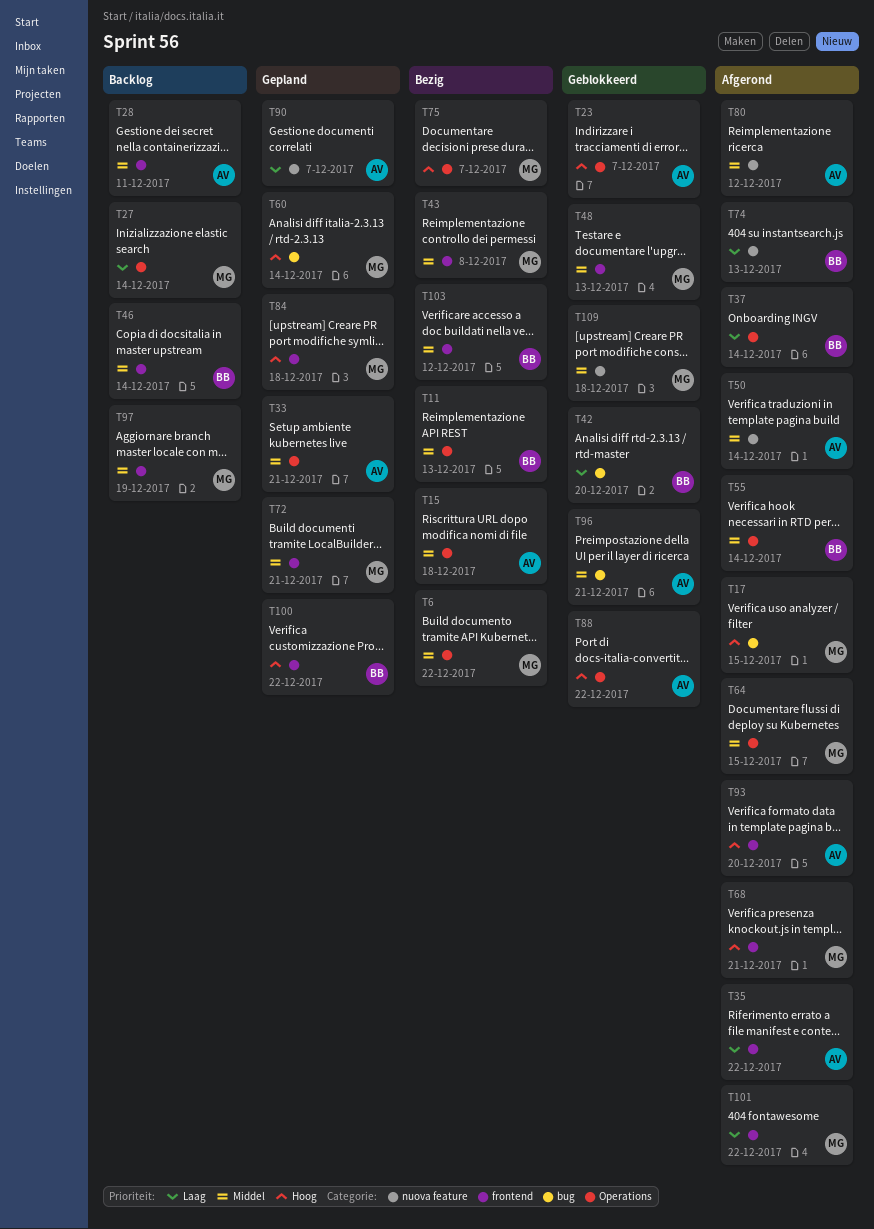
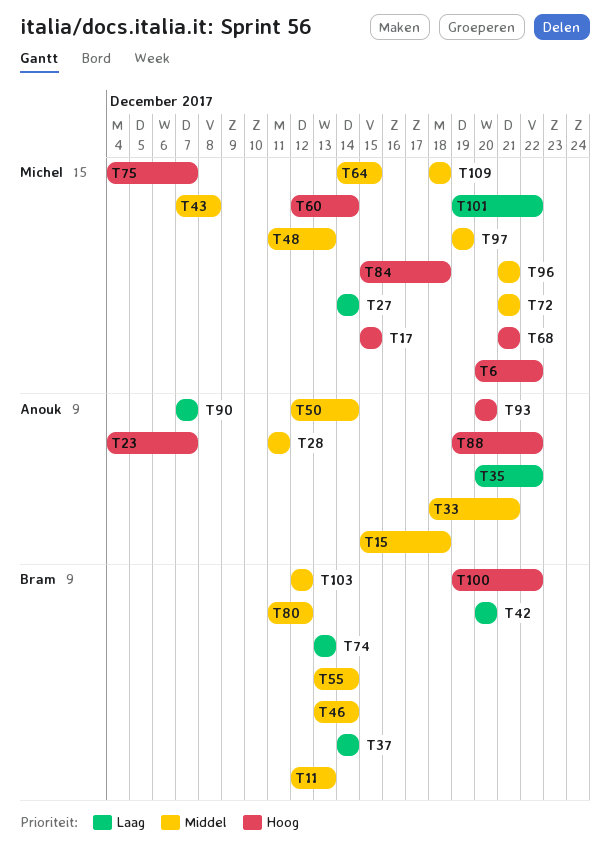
T6, priority: Middel -> Hoog
T80, owner: Anouk -> Bram
T96, owner: Anouk -> Michel

